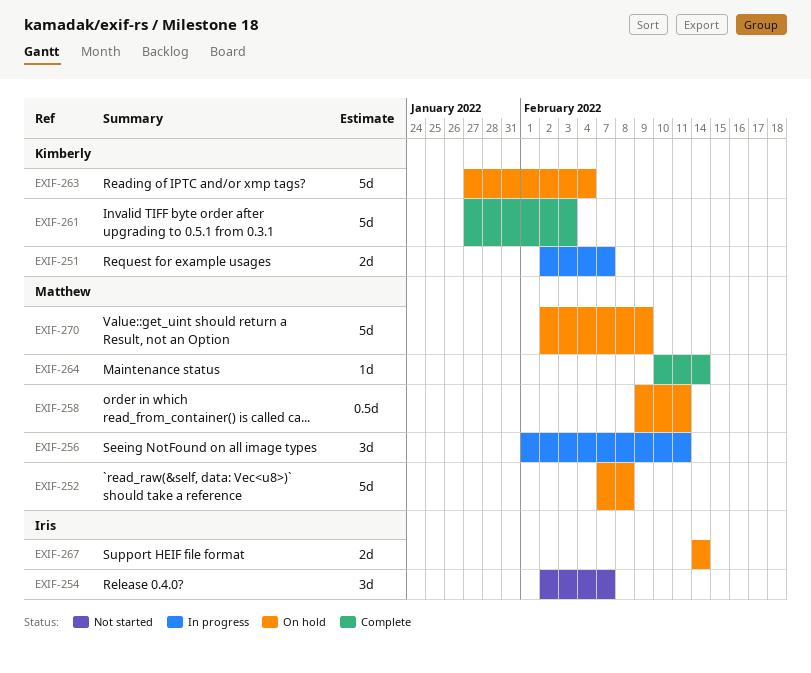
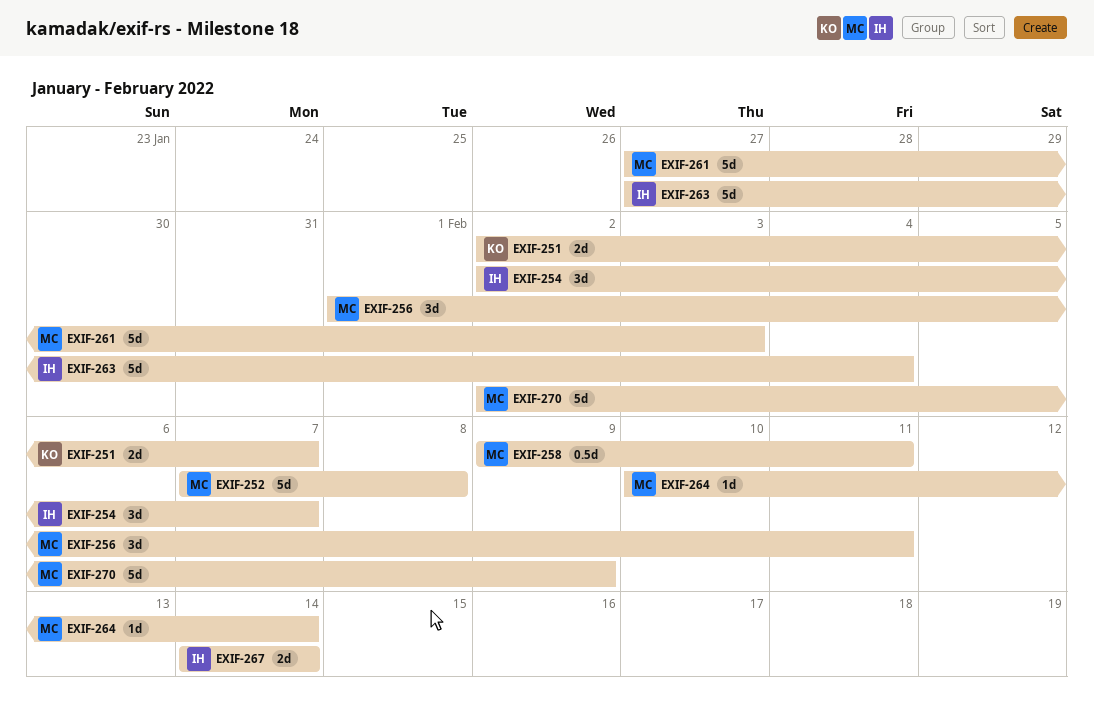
EXIF-261, owner: Kimberly -> Matthew
EXIF-263, owner: Kimberly -> Iris

